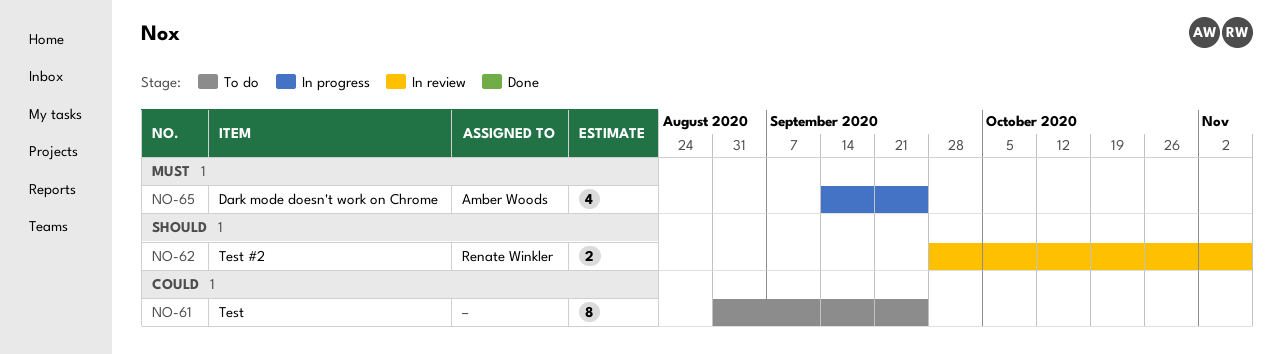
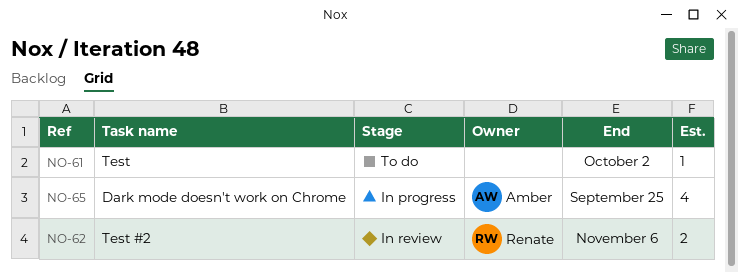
NO-61, estimate: 8 -> 1
NO-61, due: Sep 25 -> Oct 2

